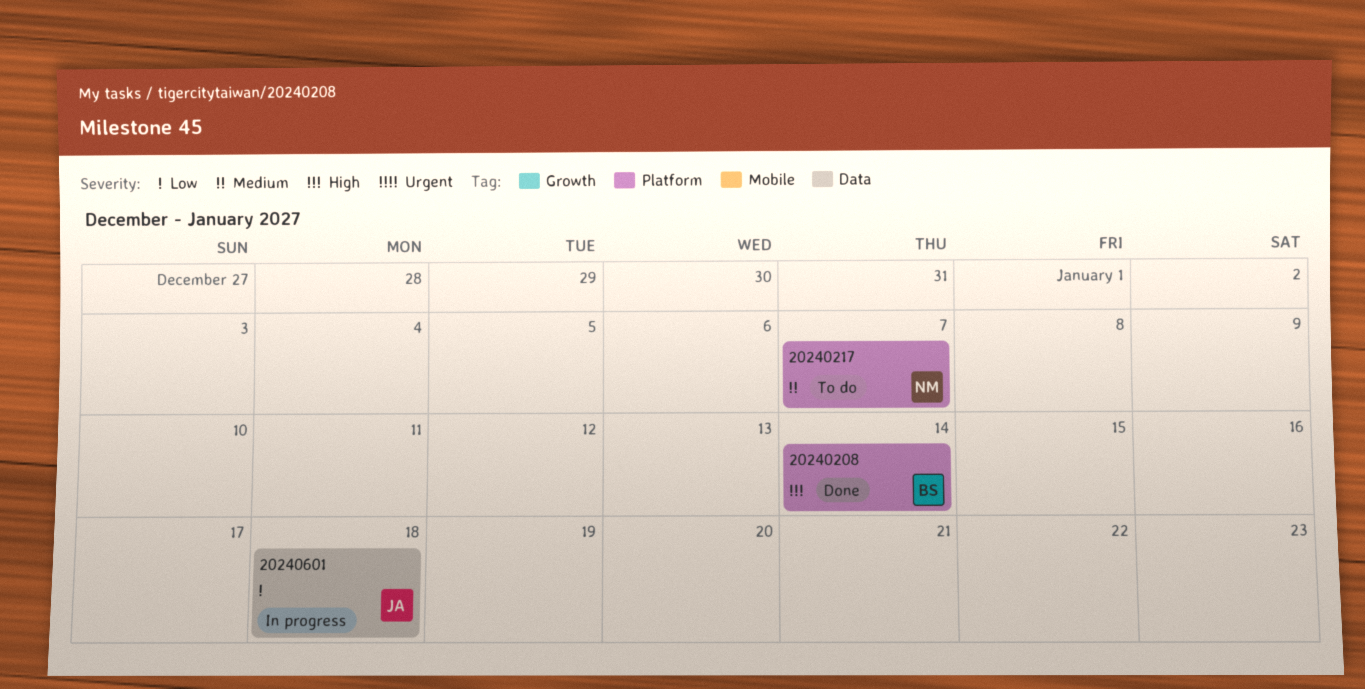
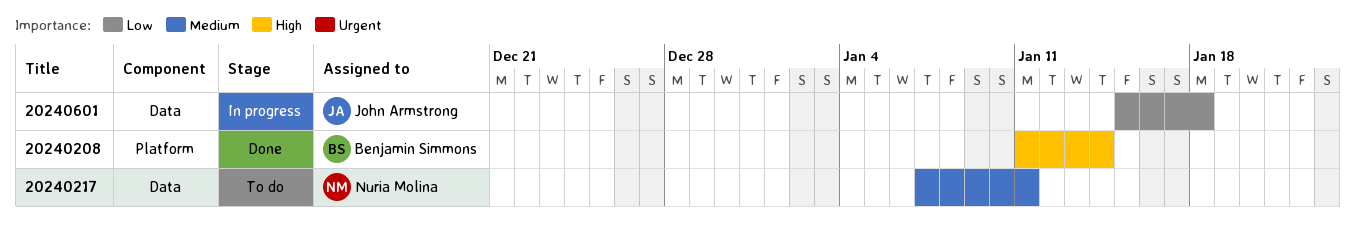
20240217, label: Platform -> Data
20240217, due: Jan 7 -> Jan 11

